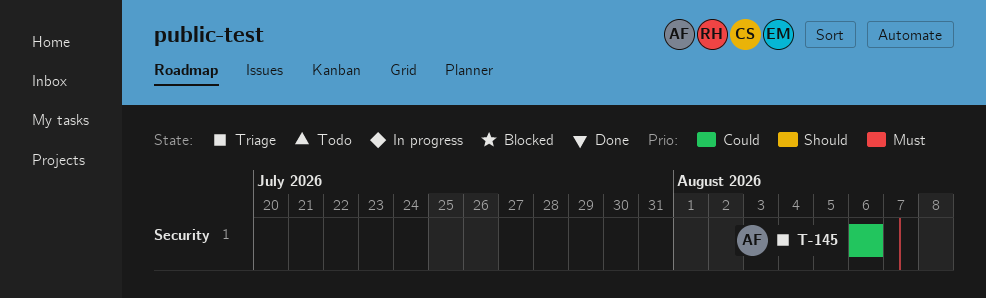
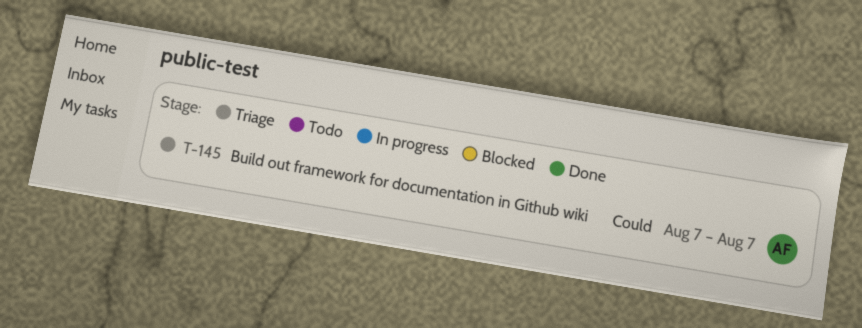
T-145, start: Aug 6 -> Aug 7
T-145, due: Aug 6 -> Aug 7

